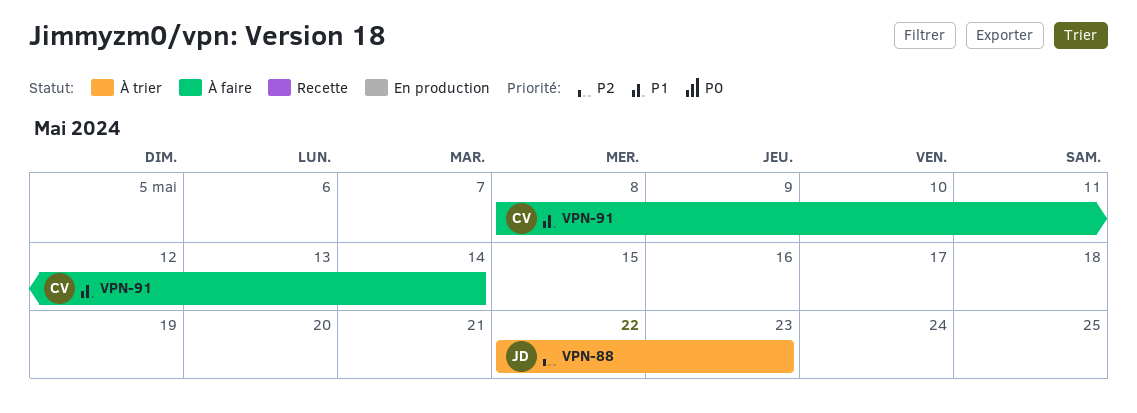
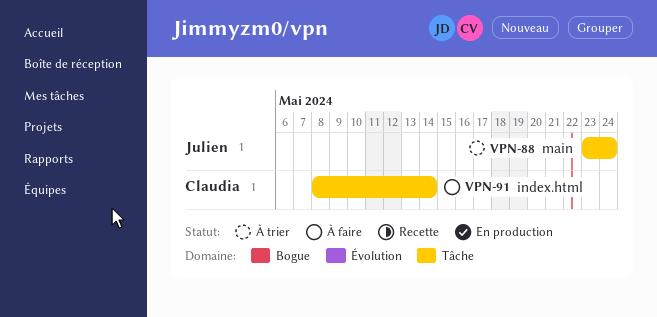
VPN-88, start: May 22 -> May 23
VPN-88, due: May 23 -> May 24

